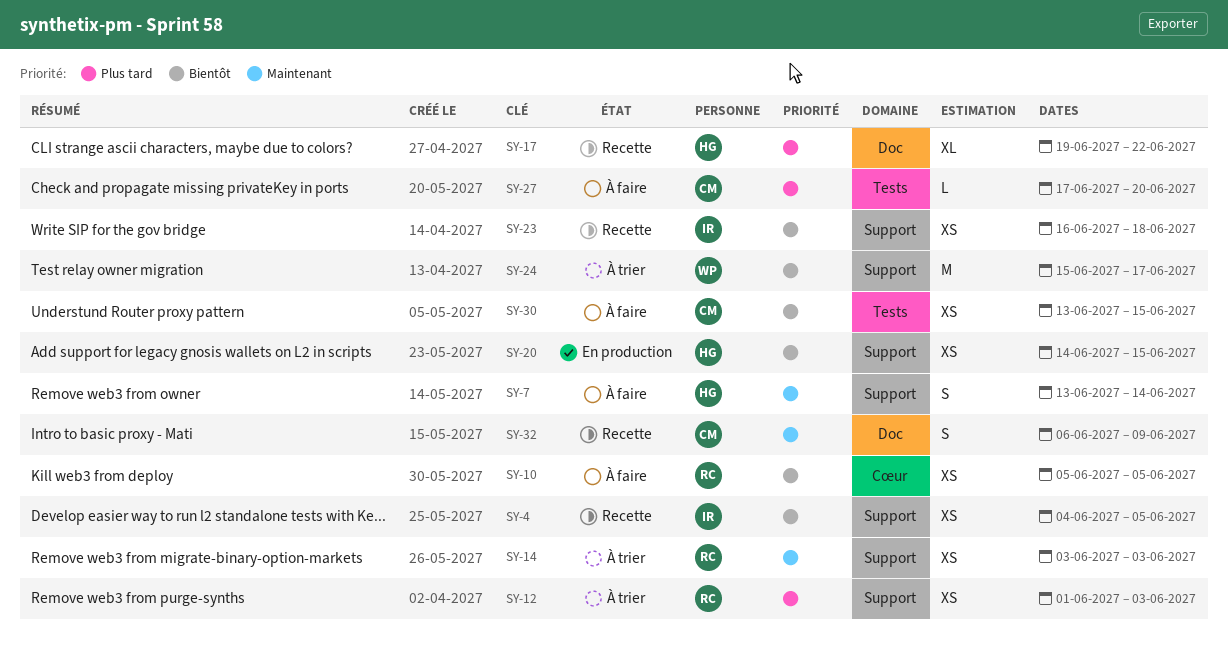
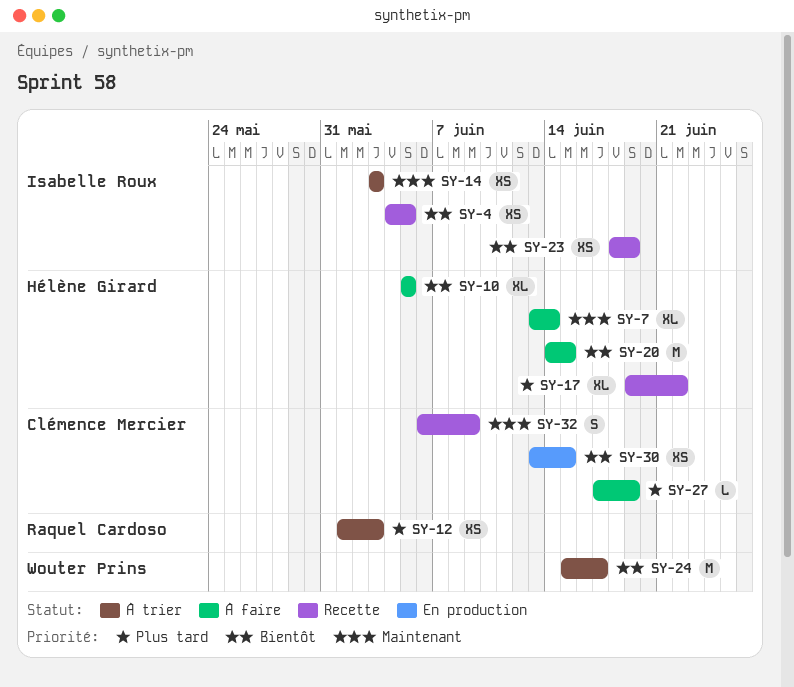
SY-7, estimate: S -> XL
SY-10, owner: Raquel Cardoso -> Hélène Girard
SY-10, estimate: XS -> XL
SY-14, owner: Raquel Cardoso -> Isabelle Roux
SY-20, status: En production -> À faire
SY-20, estimate: XS -> M
SY-23, start: Jun 16 -> Jun 18
SY-23, due: Jun 18 -> Jun 19
SY-27, due: Jun 20 -> Jun 19
SY-30, status: À faire -> En production

